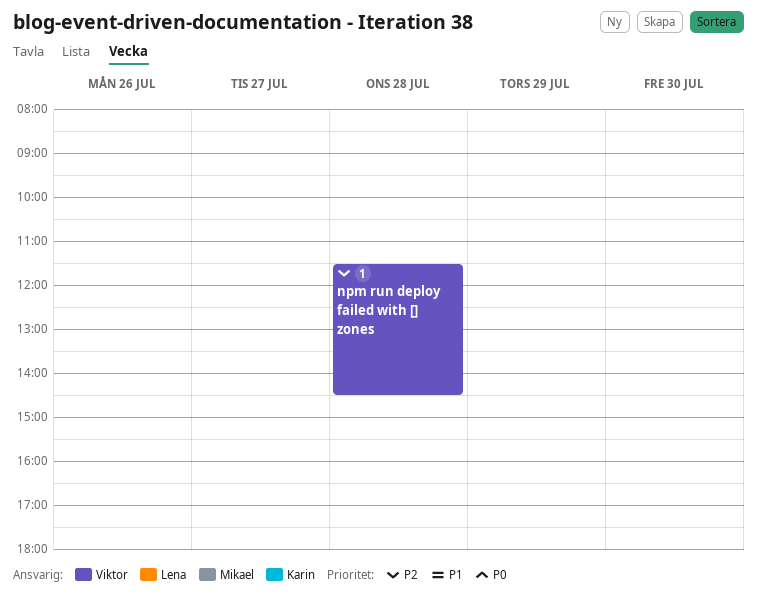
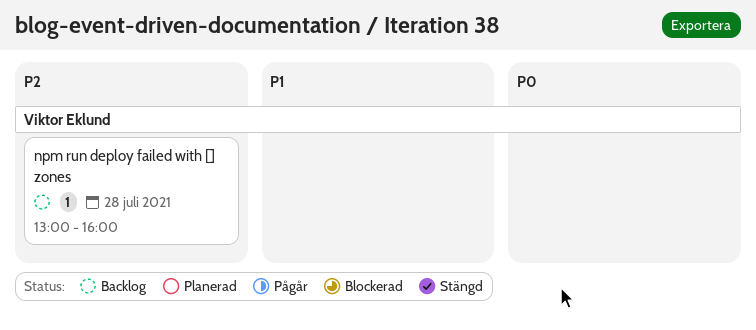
npm run deploy failed with [] zones, begins: 11:30 -> 13:00
npm run deploy failed with [] zones, ends: 14:30 -> 16:00

